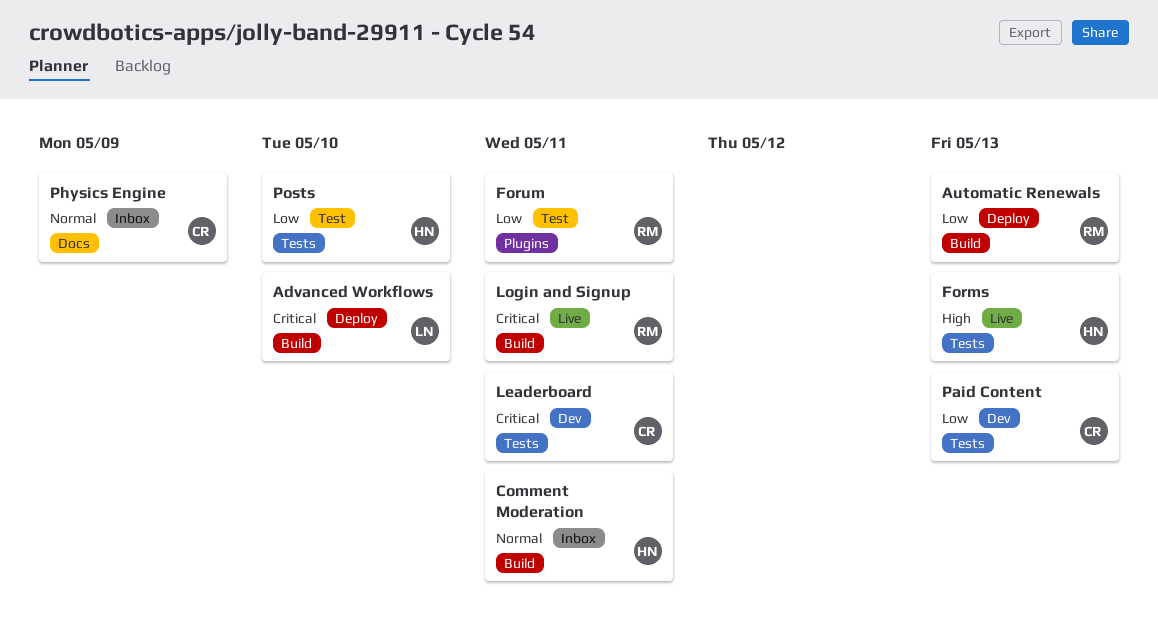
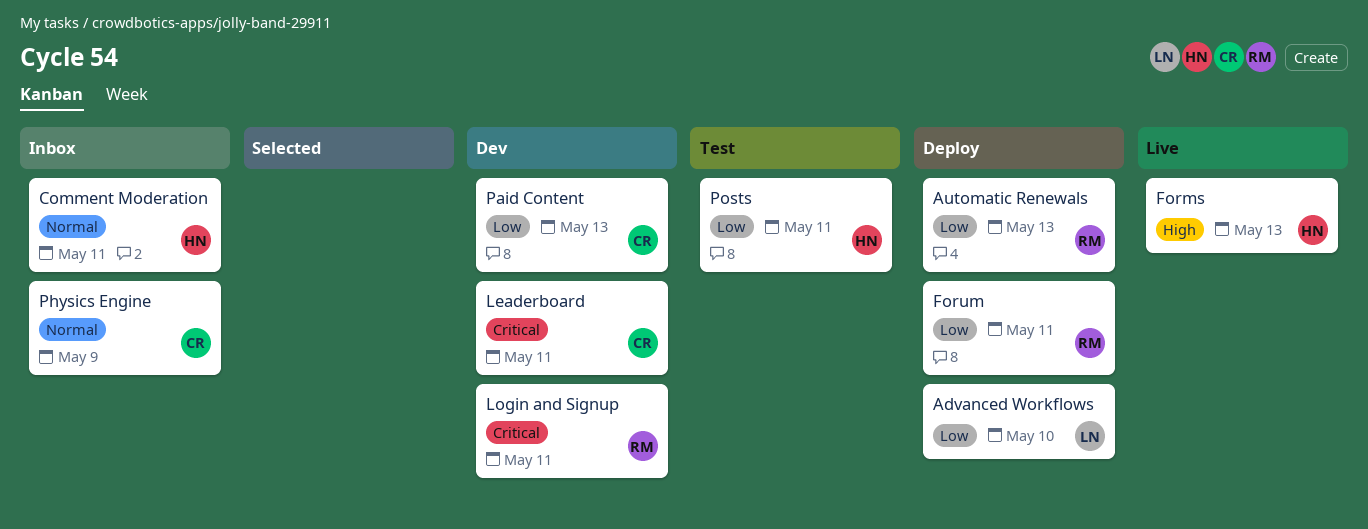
Advanced Workflows, priority: Critical -> Low
Forum, status: Test -> Deploy
Login and Signup, status: Live -> Dev
Posts, due: May 10 -> May 11

